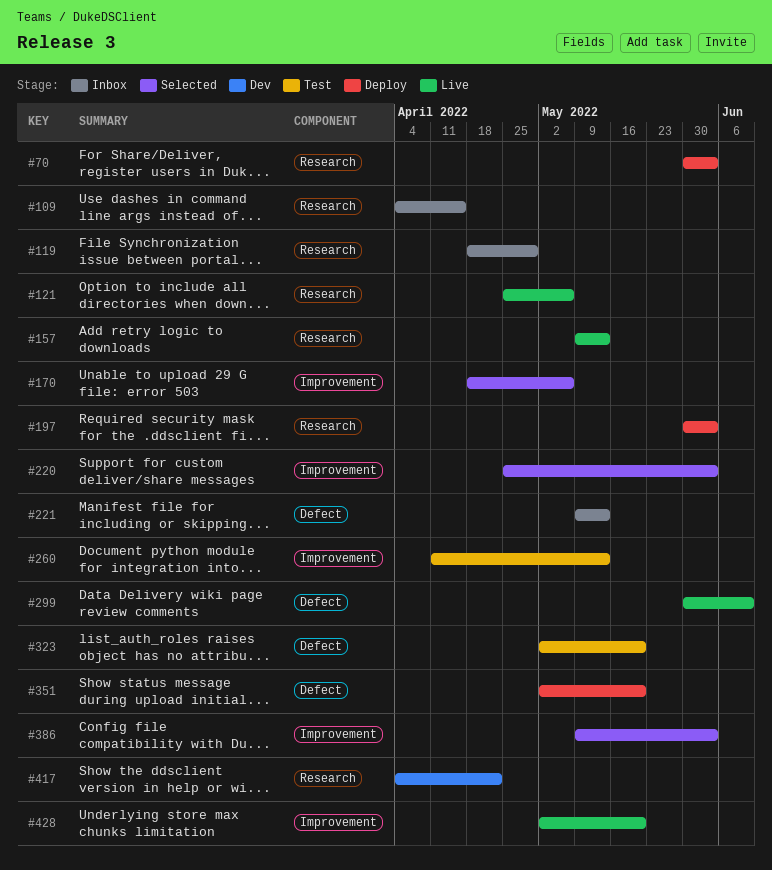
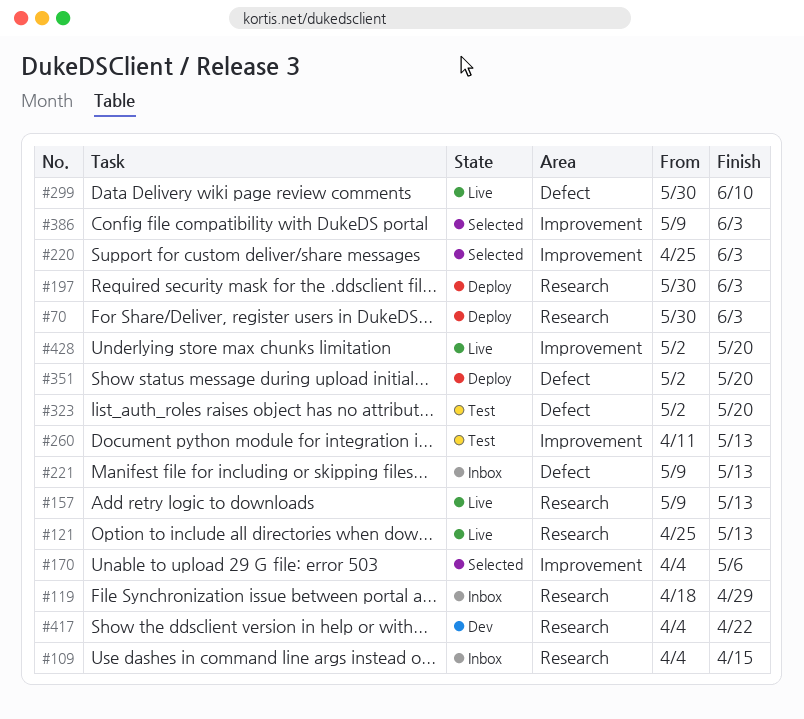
#121, due: May 6 -> May 13
#170, start: Apr 18 -> Apr 4

